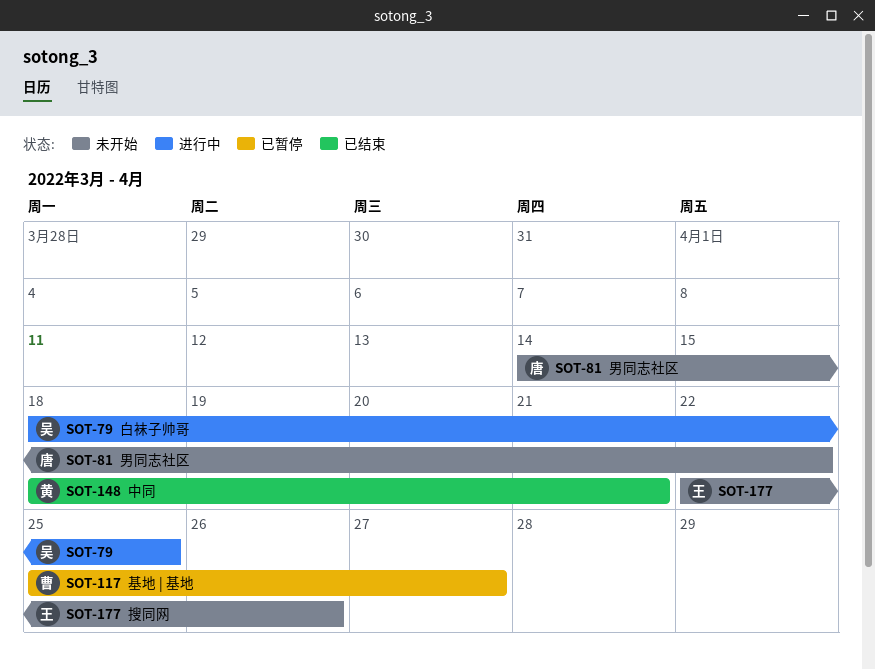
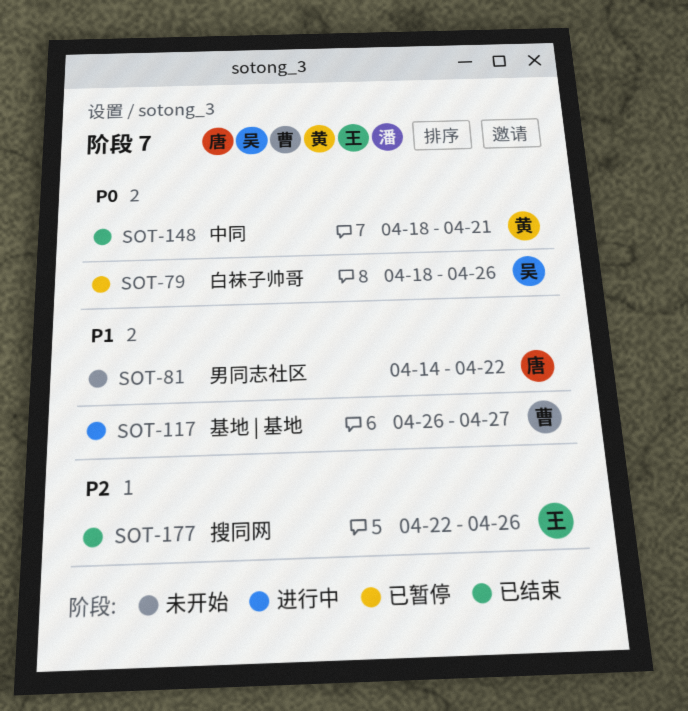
SOT-79, status: 进行中 -> 已暂停
SOT-79, due: Apr 25 -> Apr 26
SOT-117, status: 已暂停 -> 进行中
SOT-117, start: Apr 25 -> Apr 26
SOT-177, status: 未开始 -> 已结束

